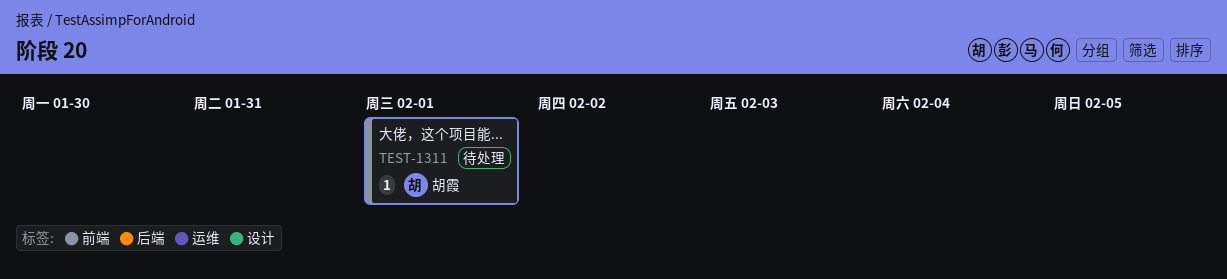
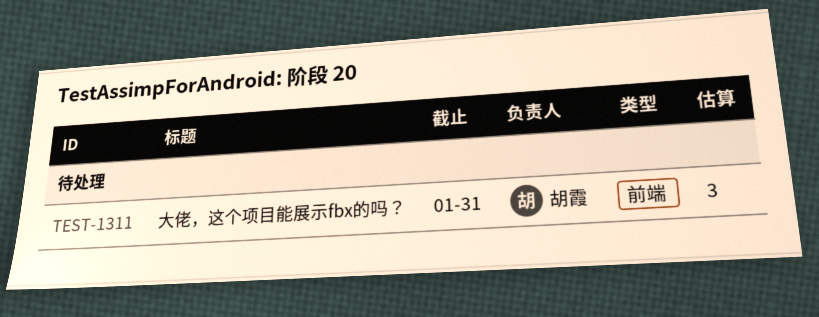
TEST-1311, estimate: 1 -> 3
TEST-1311, due: Feb 1 -> Jan 31

